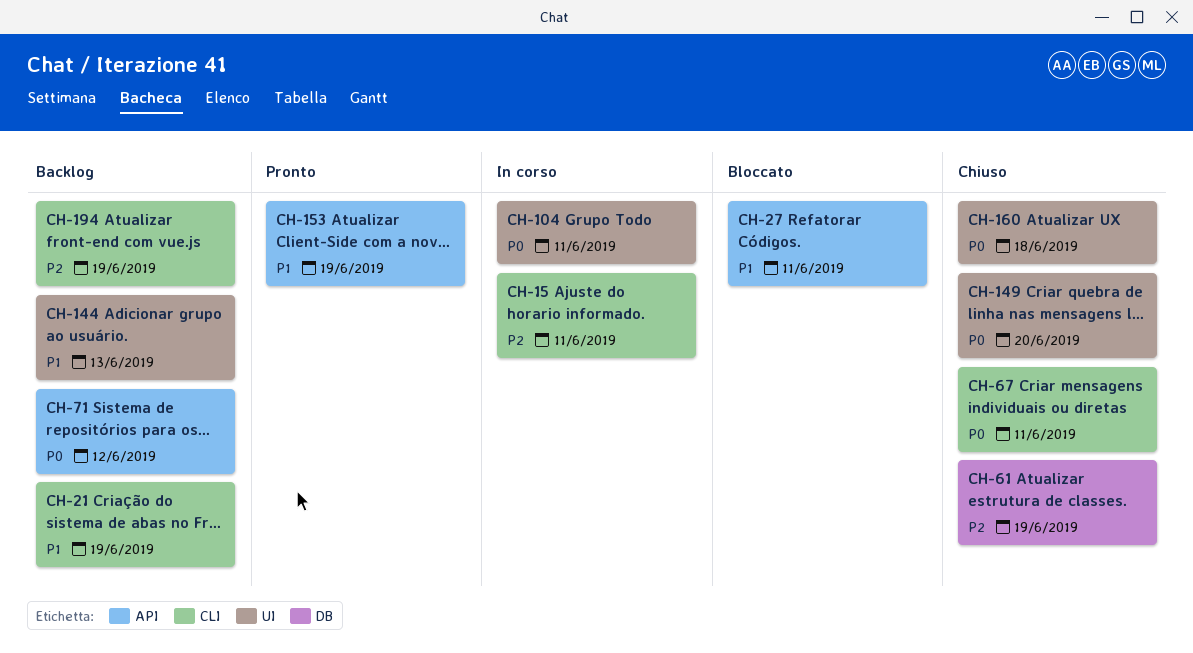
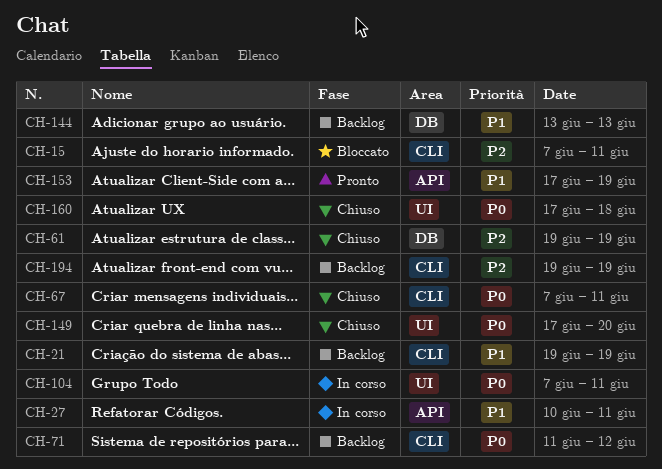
CH-15, status: In corso -> Bloccato
CH-27, status: Bloccato -> In corso
CH-71, label: API -> CLI
CH-144, label: UI -> DB

